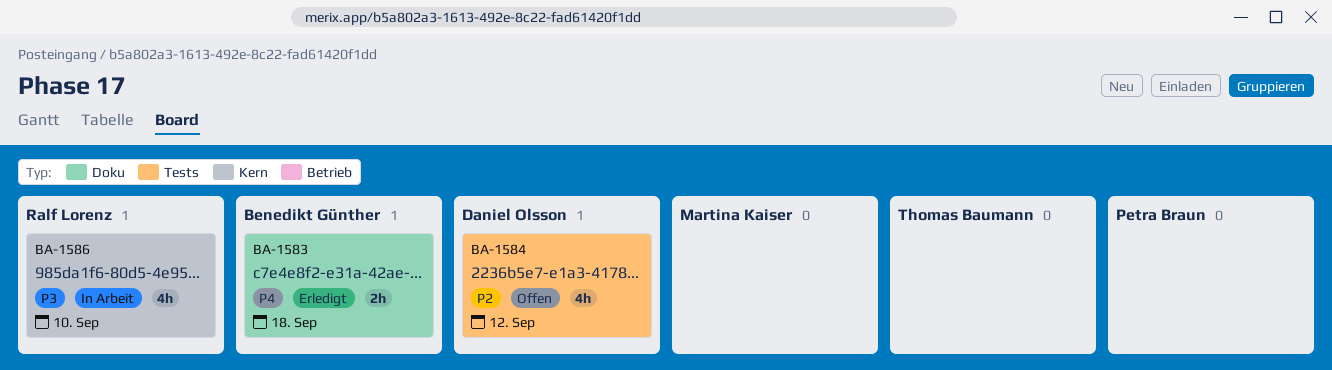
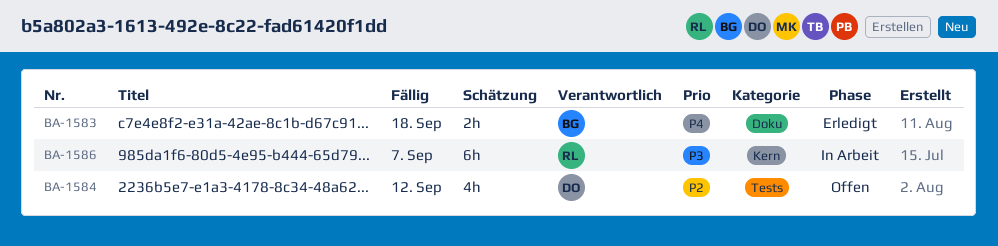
BA-1586, estimate: 4h -> 6h
BA-1586, due: Sep 10 -> Sep 7

